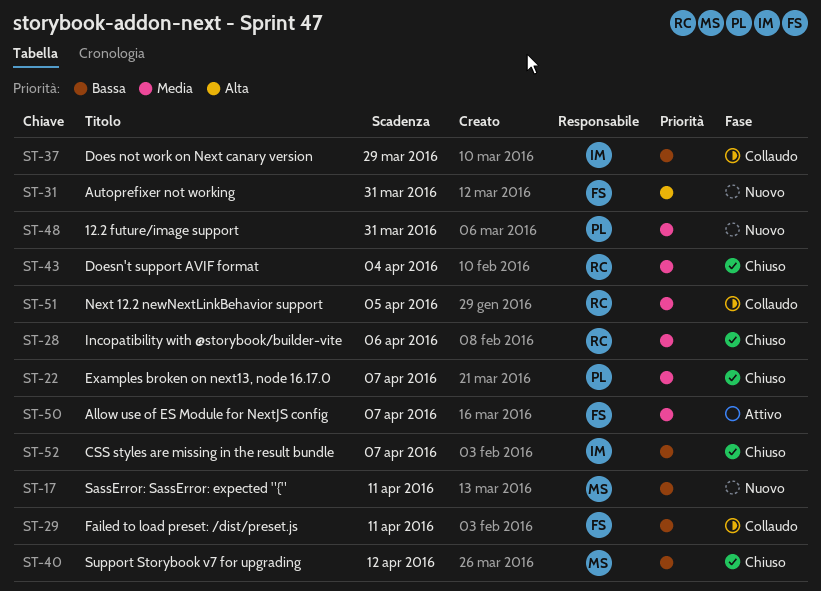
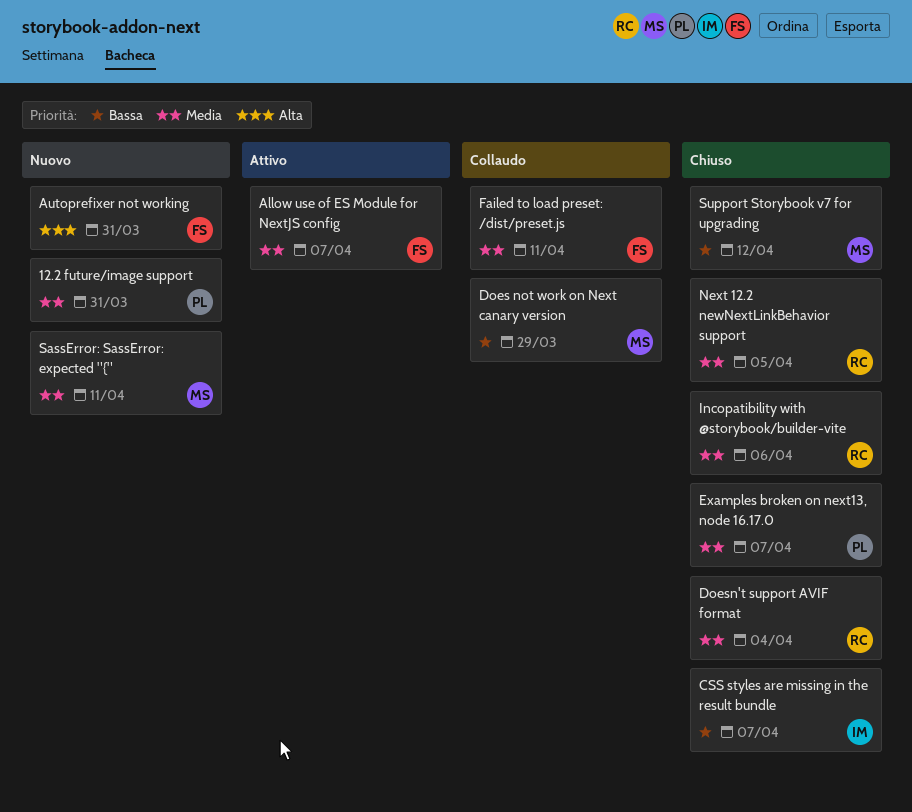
Does not work on Next canary version, owner: IM -> MS
Failed to load preset: /dist/preset.js, priority: Bassa -> Media
Next 12.2 newNextLinkBehavior support, status: Collaudo -> Chiuso
SassError: SassError: expected "{", priority: Bassa -> Media

